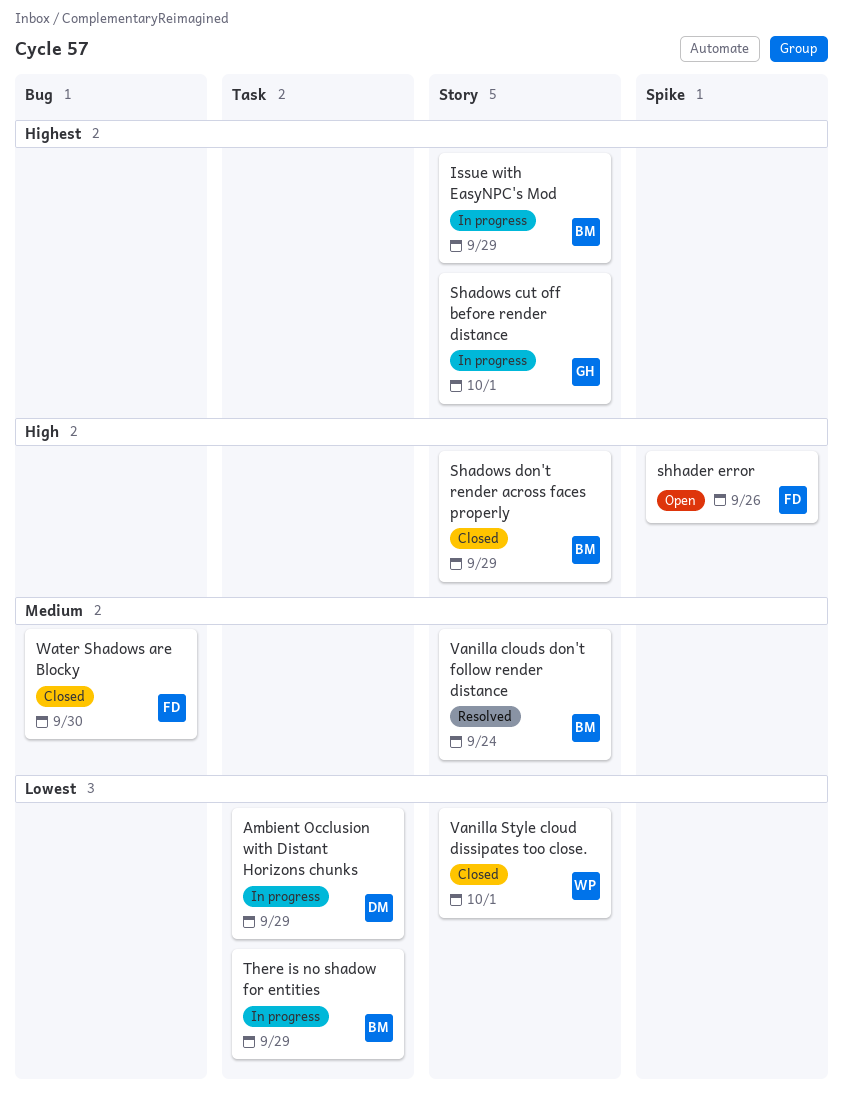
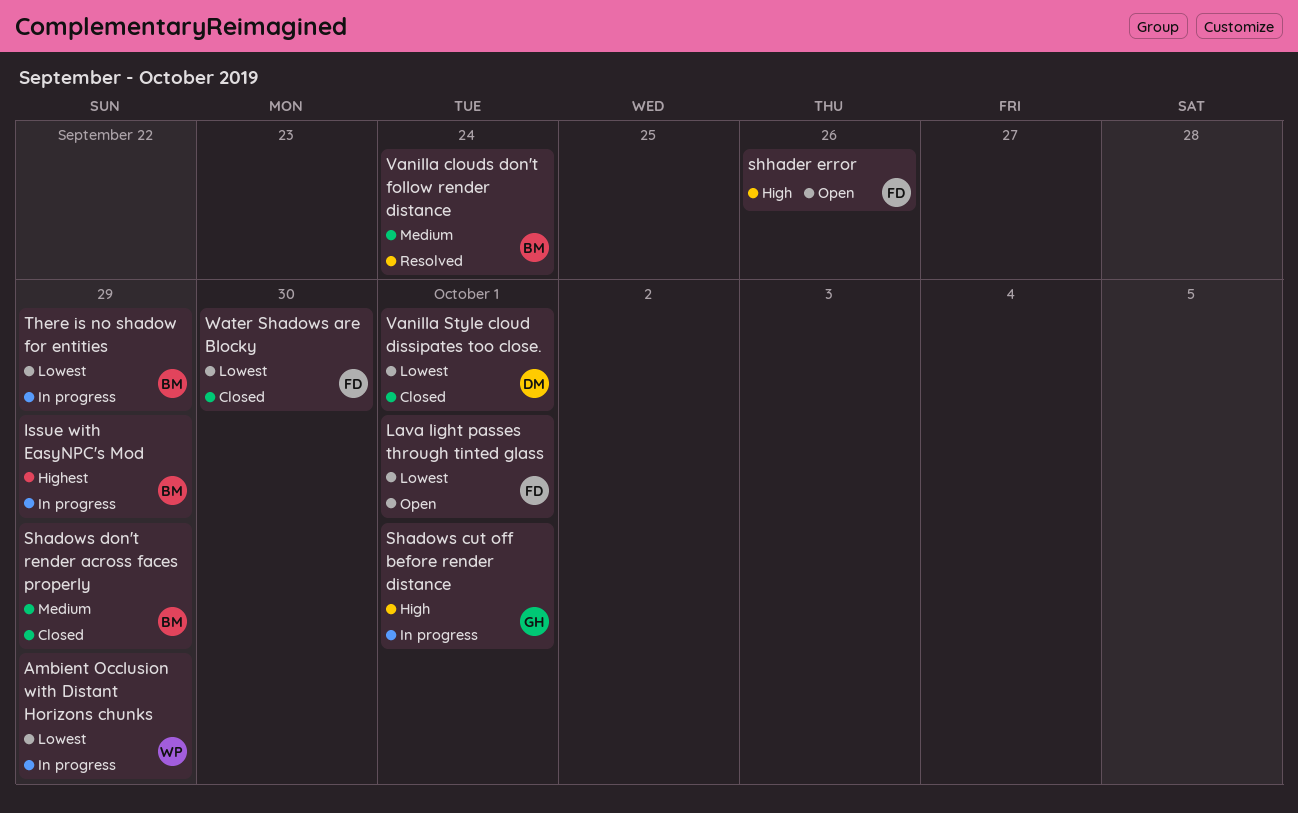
Ambient Occlusion with Distant Horizons chunks, owner: DM -> WP
Lava light passes through tinted glass: none -> present
Shadows cut off before render distance, priority: Highest -> High
Shadows don't render across faces properly, priority: High -> Medium
Vanilla Style cloud dissipates too close., owner: WP -> DM
Water Shadows are Blocky, priority: Medium -> Lowest

